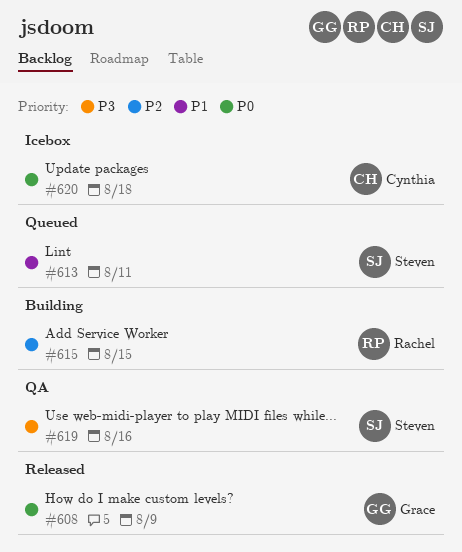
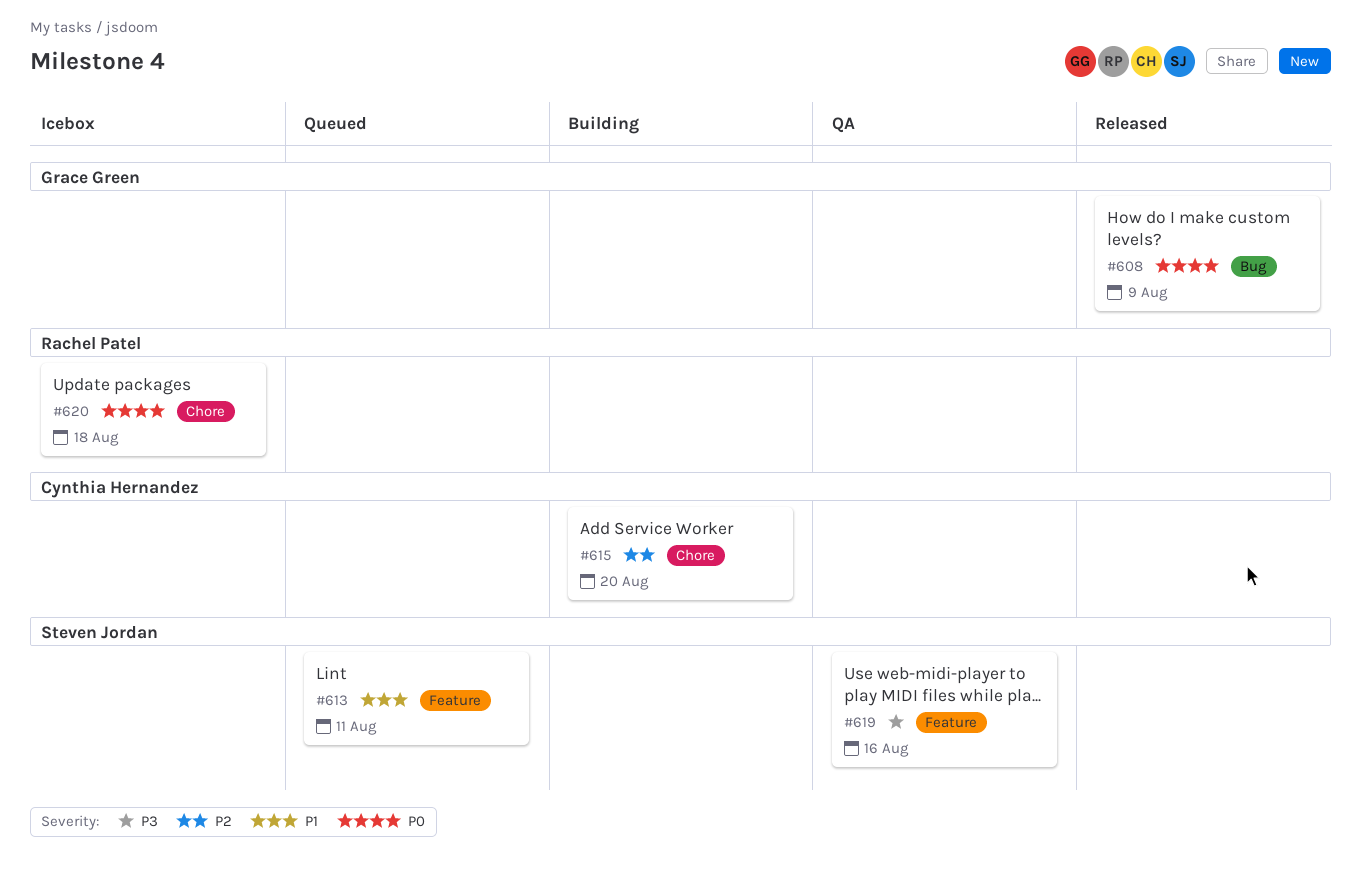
#615, owner: Rachel Patel -> Cynthia Hernandez
#615, due: Aug 15 -> Aug 20
#620, owner: Cynthia Hernandez -> Rachel Patel

